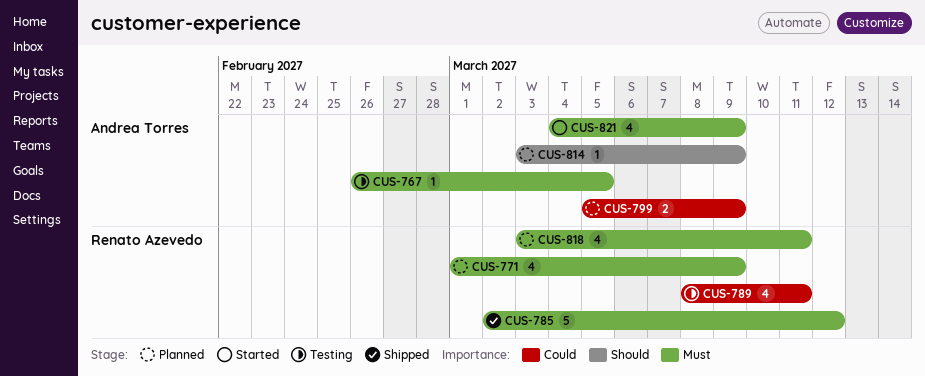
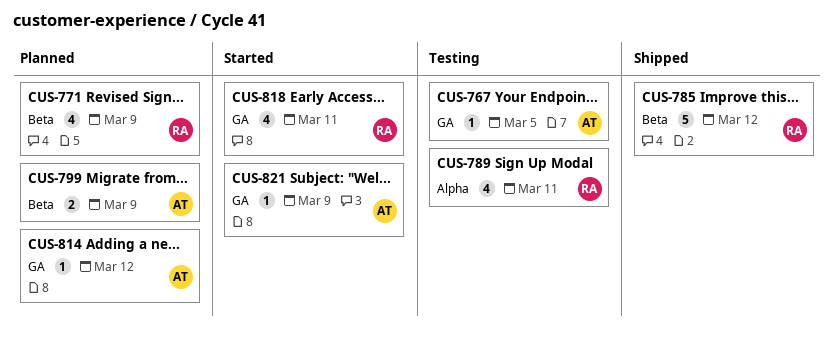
CUS-814, due: Mar 9 -> Mar 12
CUS-818, status: Planned -> Started
CUS-821, estimate: 4 -> 1

